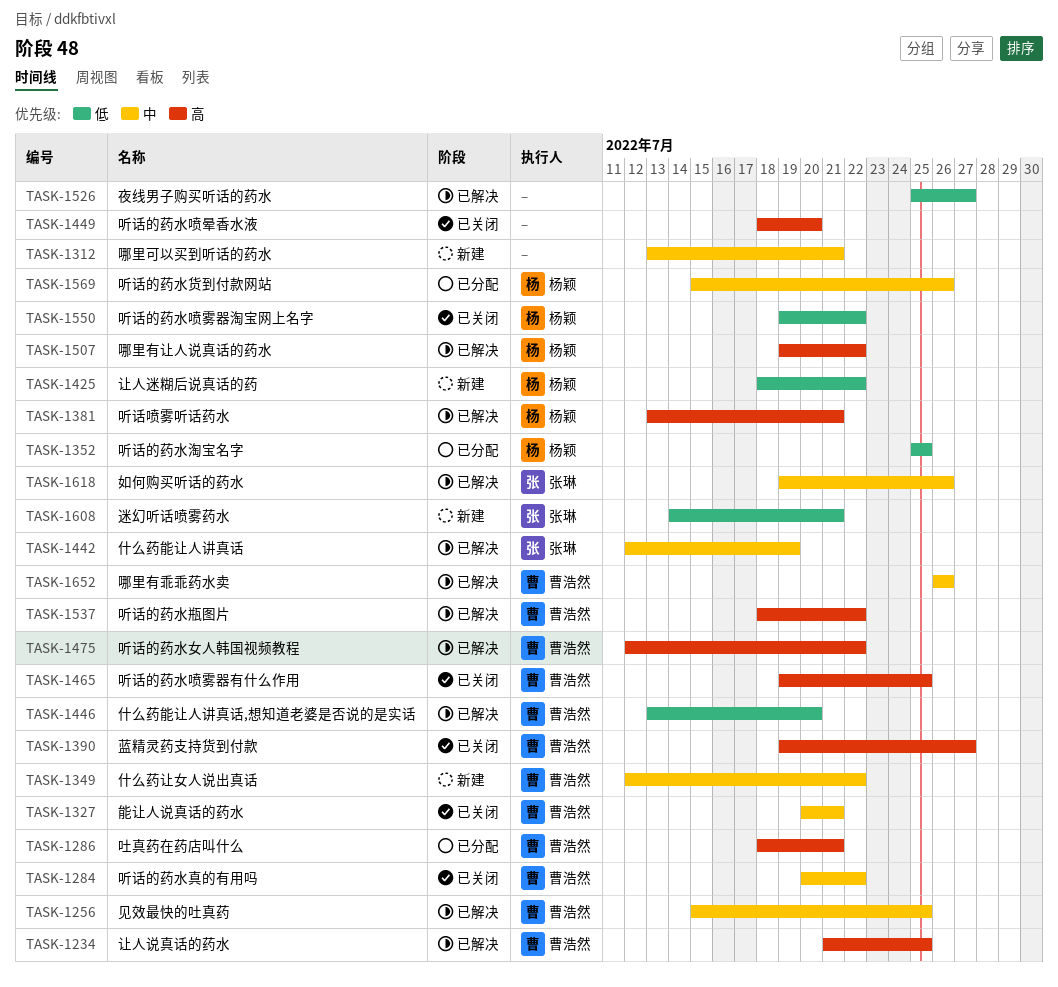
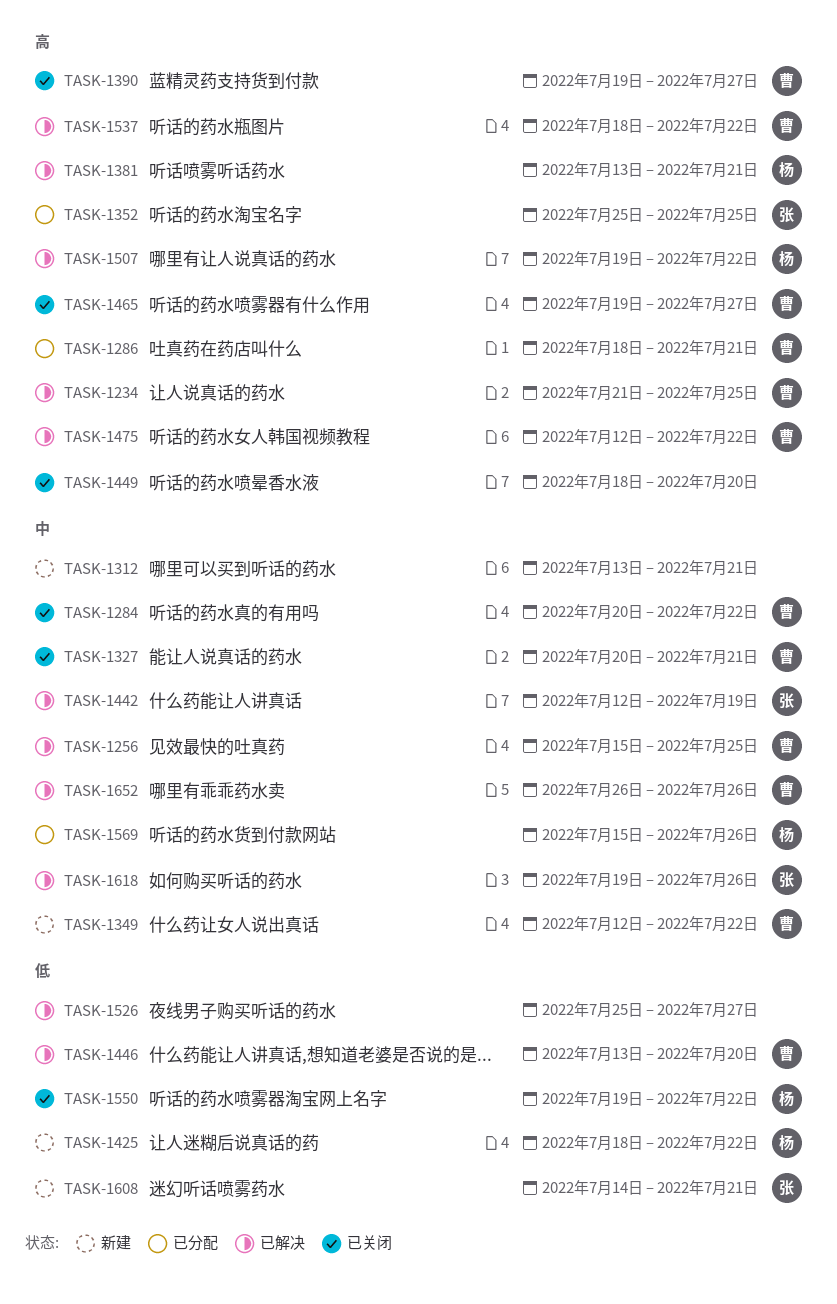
TASK-1352, owner: 杨颖 -> 张琳
TASK-1352, priority: 低 -> 高
TASK-1465, due: Jul 25 -> Jul 27

